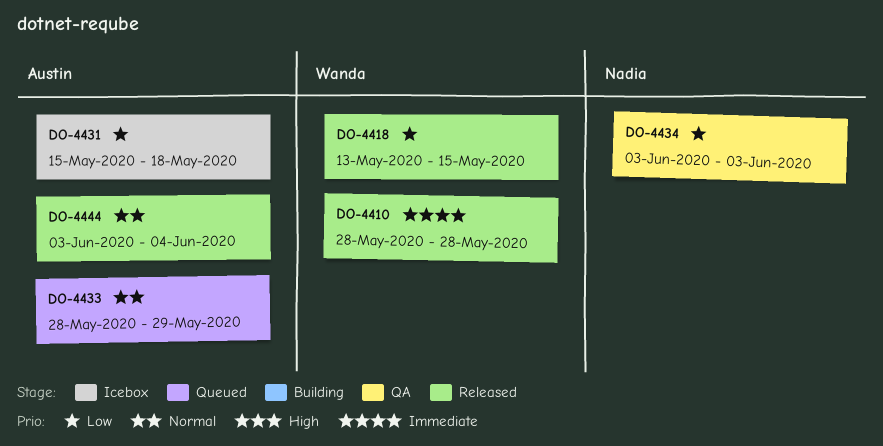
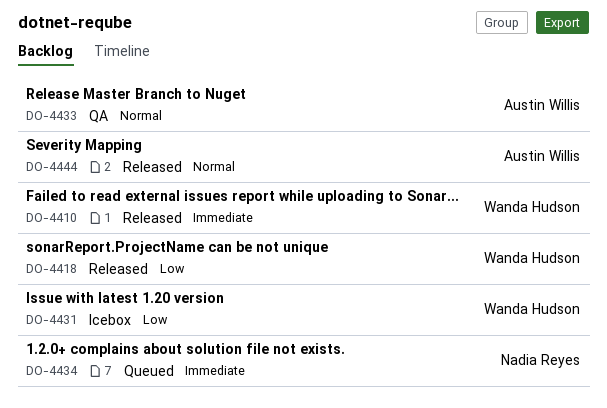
DO-4431, owner: Austin Willis -> Wanda Hudson
DO-4433, status: Queued -> QA
DO-4434, status: QA -> Queued
DO-4434, priority: Low -> Immediate

